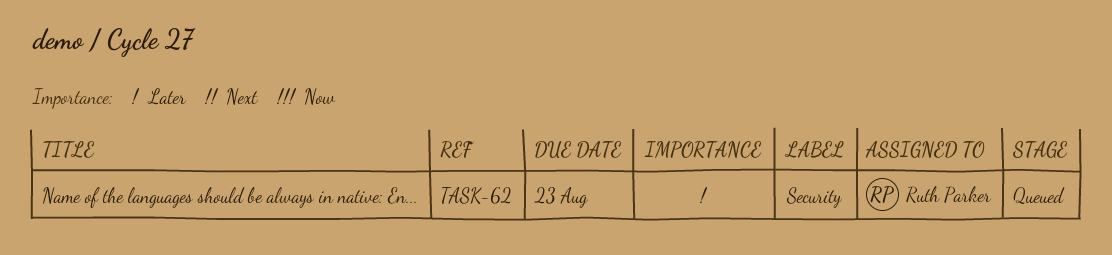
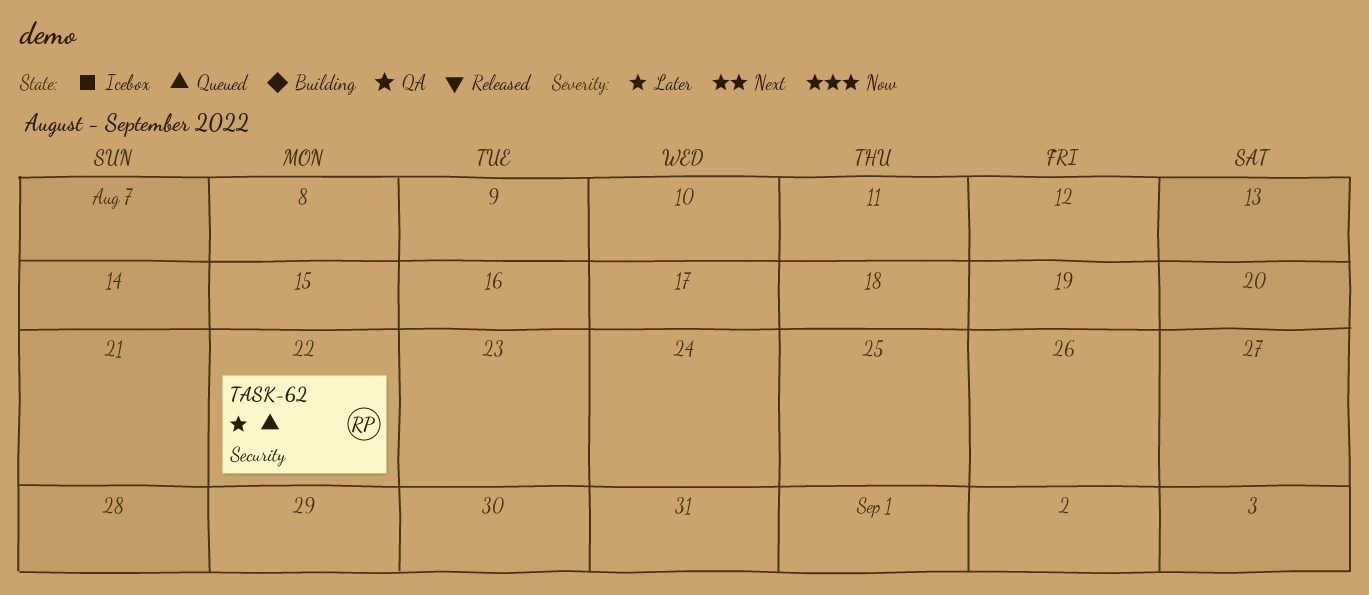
TASK-62, due: Aug 23 -> Aug 22

